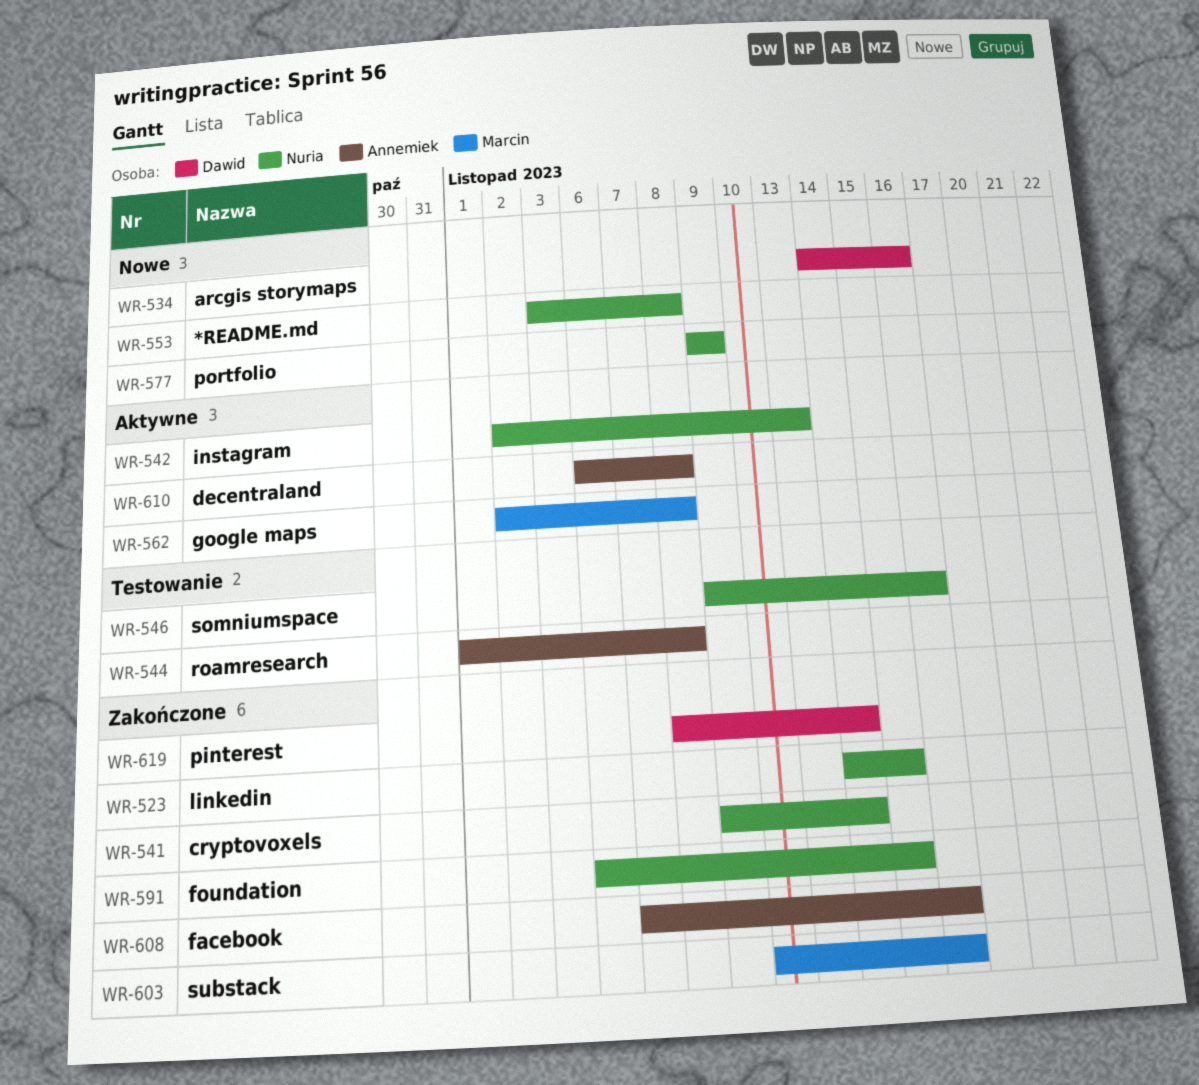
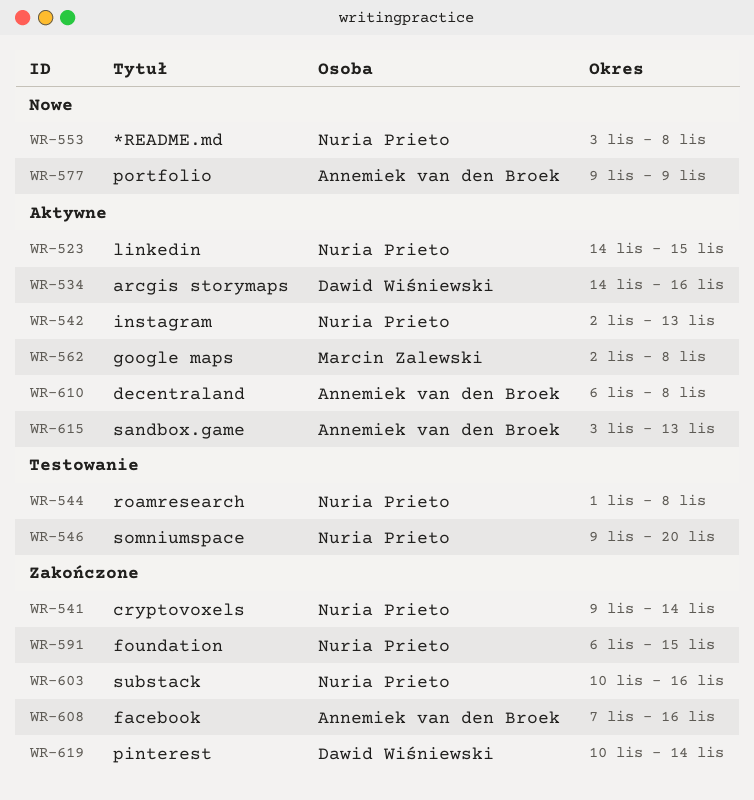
WR-523, status: Zakończone -> Aktywne
WR-534, status: Nowe -> Aktywne
WR-544, owner: Annemiek van den Broek -> Nuria Prieto
WR-546, due: Nov 16 -> Nov 20
WR-577, owner: Nuria Prieto -> Annemiek van den Broek
WR-603, owner: Marcin Zalewski -> Nuria Prieto
WR-615: none -> present
WR-619, start: Nov 8 -> Nov 10

